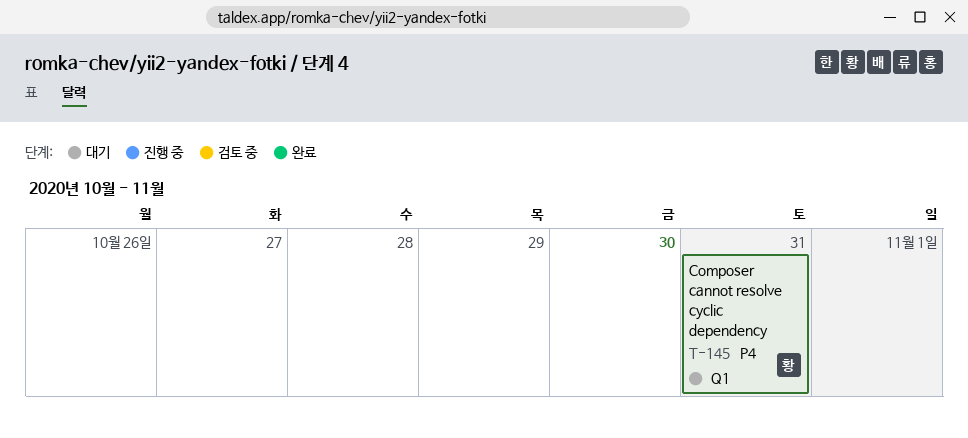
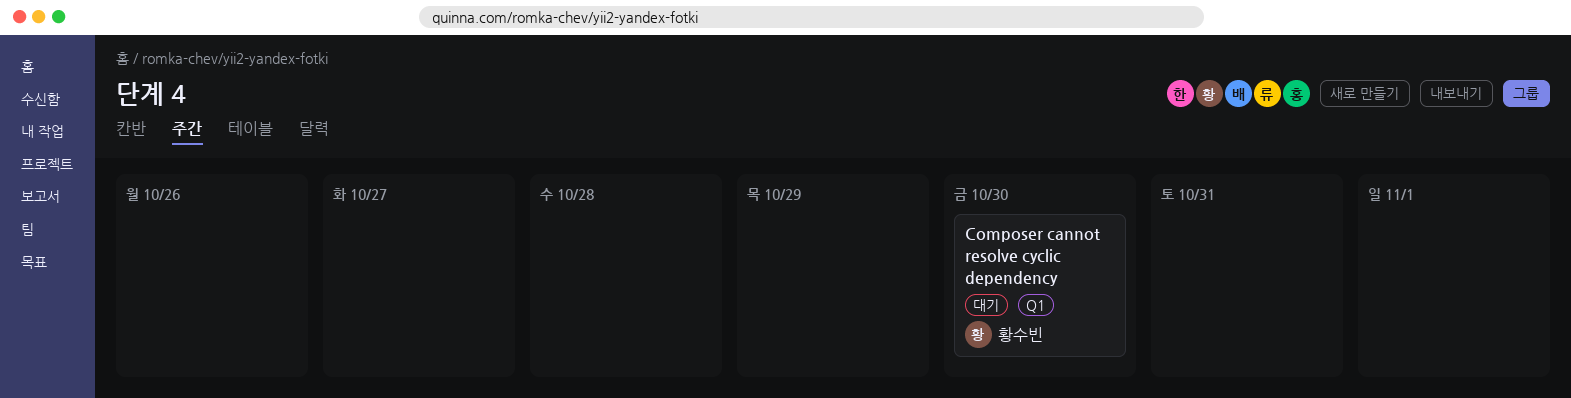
Composer cannot resolve cyclic dependency, due: Oct 31 -> Oct 30

